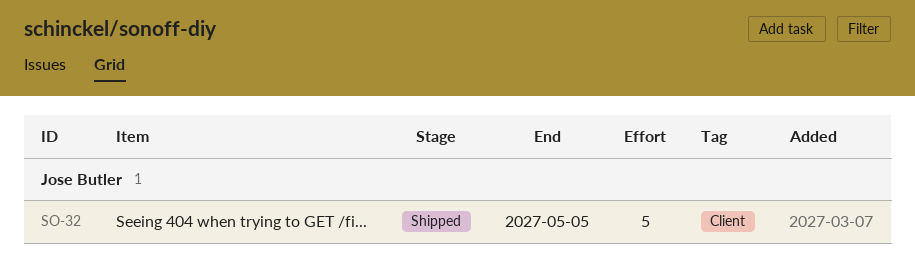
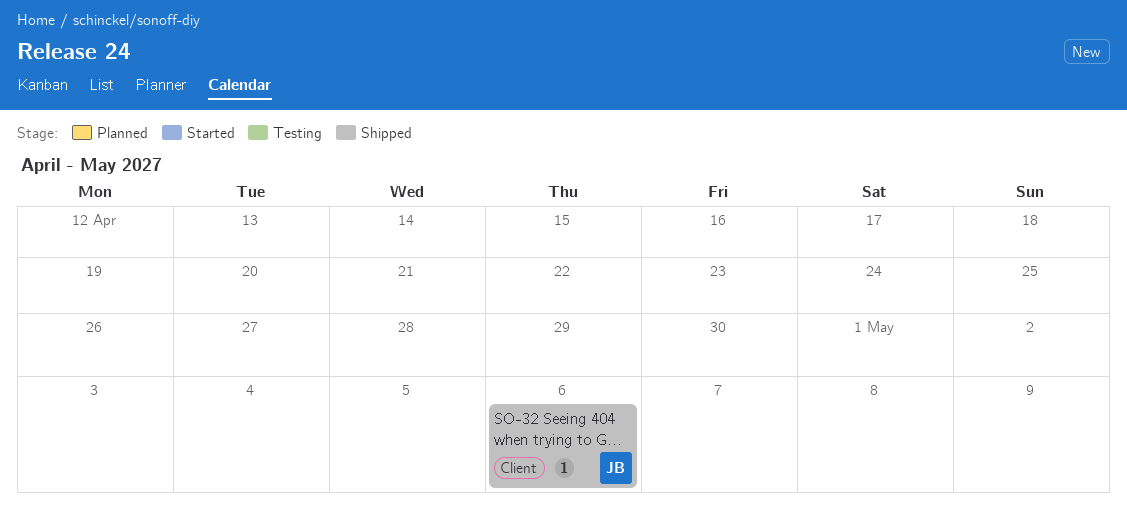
SO-32, estimate: 5 -> 1
SO-32, due: May 5 -> May 6

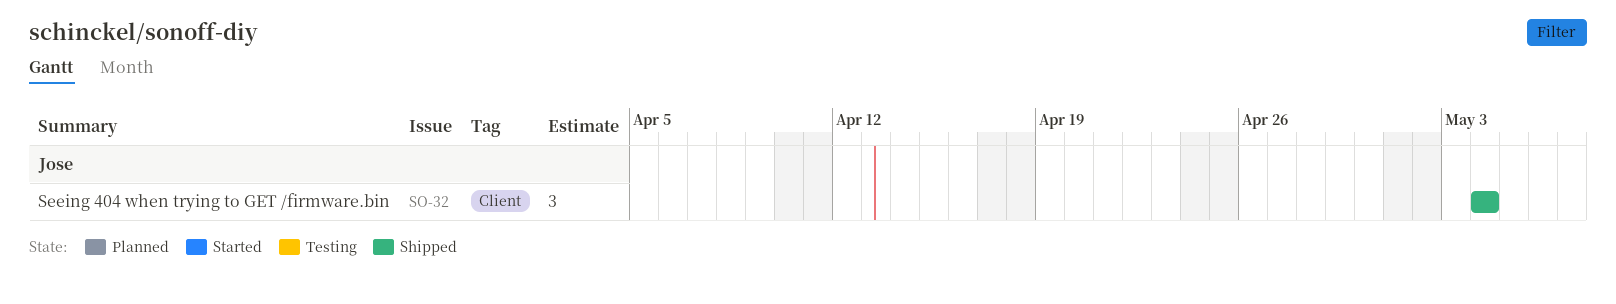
SO-32, estimate: 1 -> 3
SO-32, due: May 6 -> May 4

